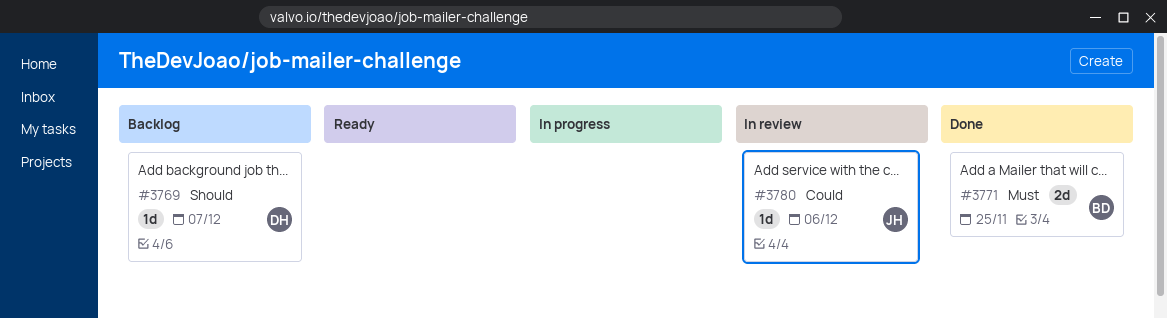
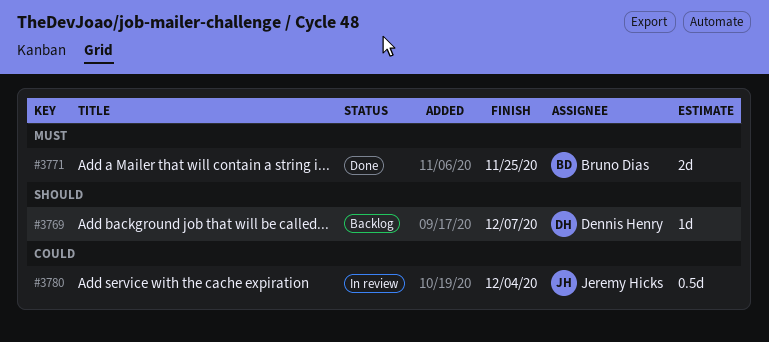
#3780, estimate: 1d -> 0.5d
#3780, due: Dec 6 -> Dec 4

